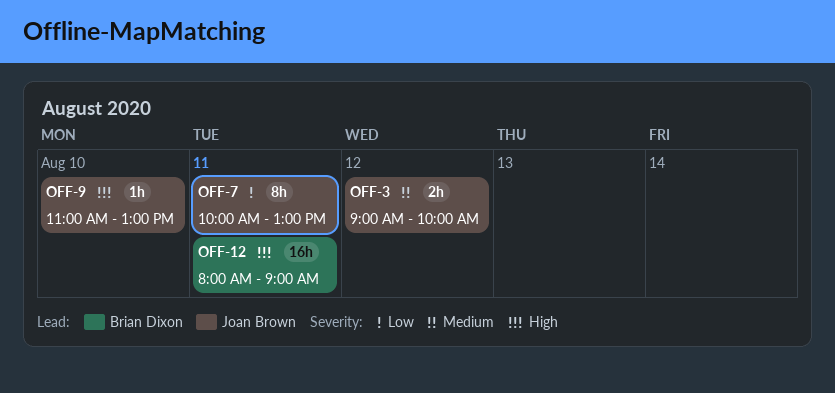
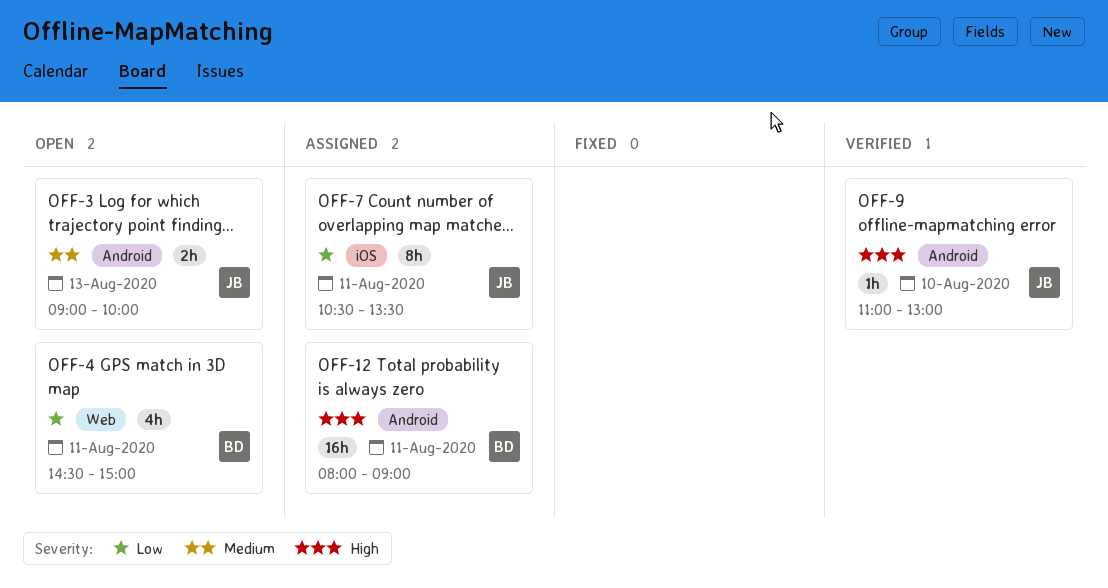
OFF-3, day: Aug 12 -> Aug 13
OFF-4: none -> present
OFF-7, begins: 10:00 -> 10:30
OFF-7, ends: 13:00 -> 13:30

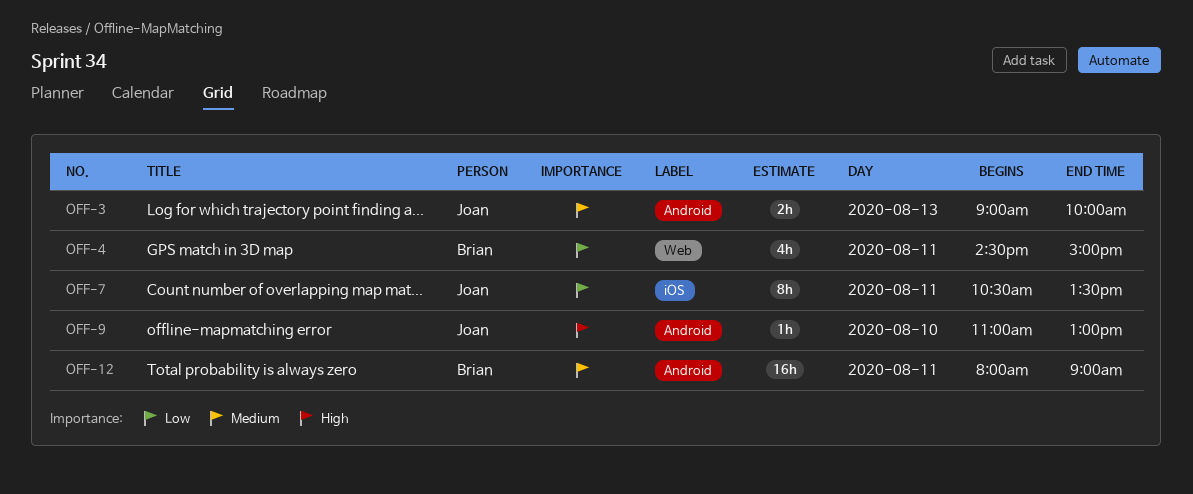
OFF-12, priority: High -> Medium

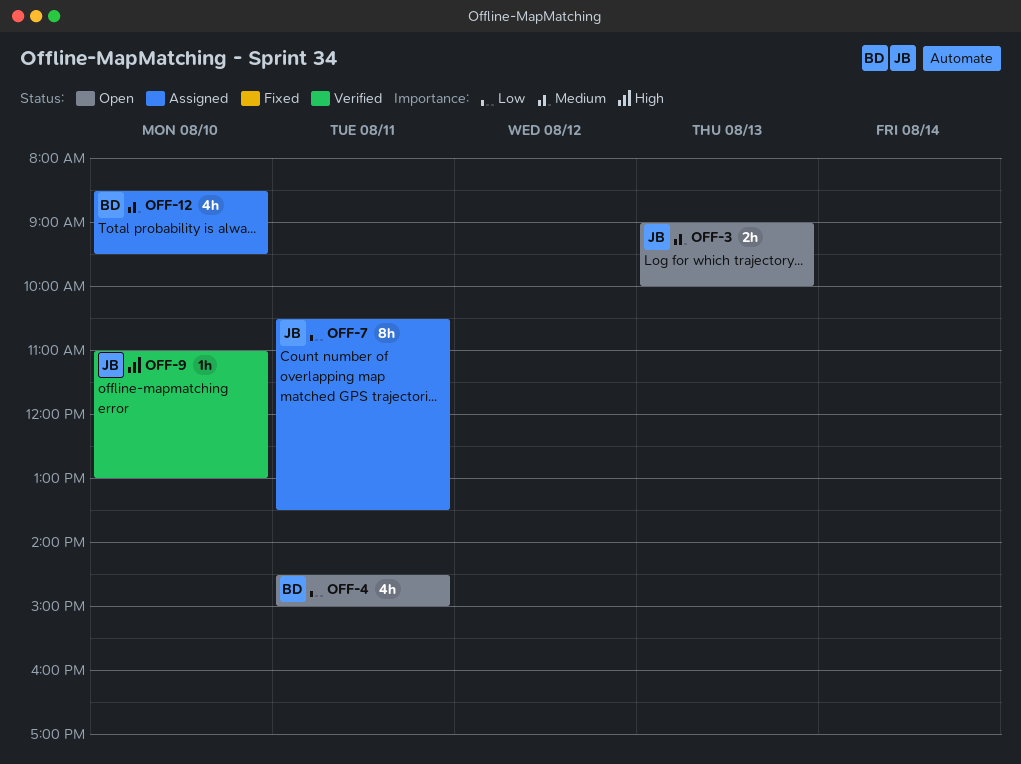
OFF-12, estimate: 16h -> 4h
OFF-12, day: Aug 11 -> Aug 10
OFF-12, begins: 08:00 -> 08:30
OFF-12, ends: 09:00 -> 09:30

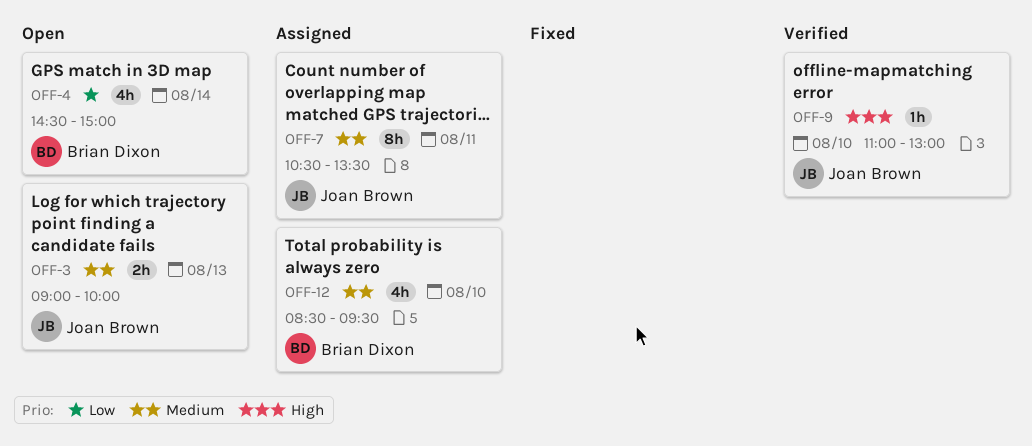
OFF-4, day: Aug 11 -> Aug 14
OFF-7, priority: Low -> Medium

